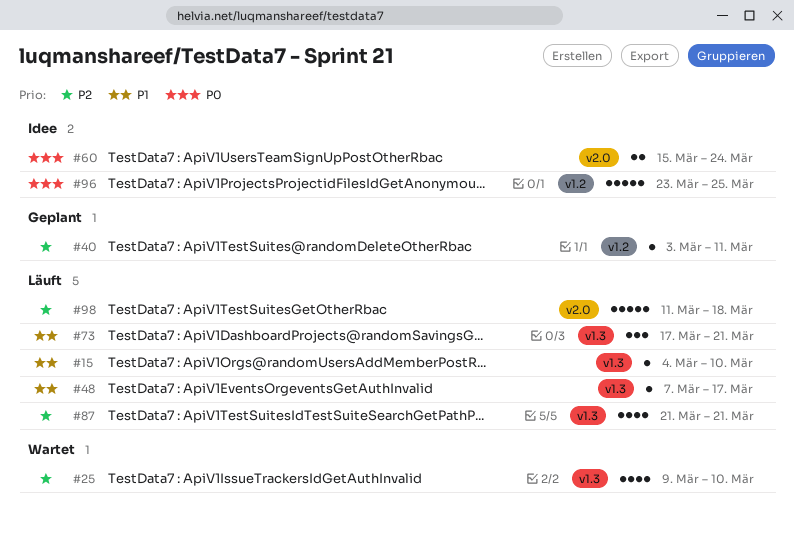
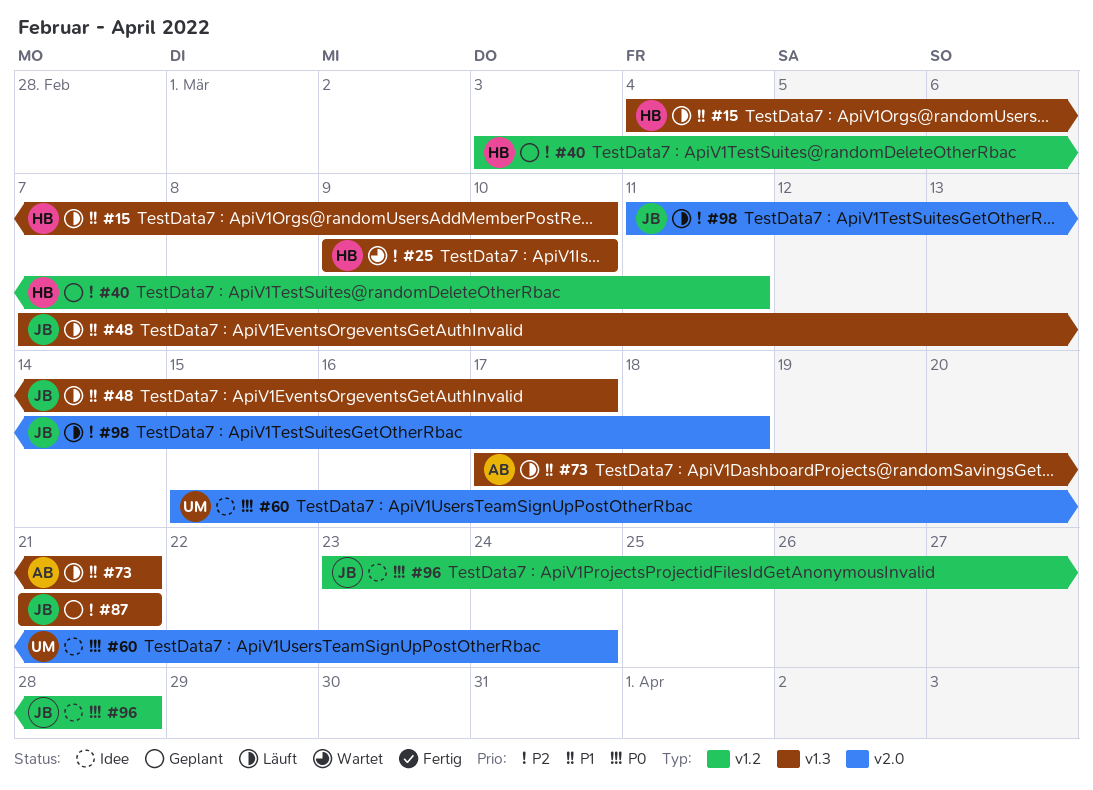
#87, status: Läuft -> Geplant
#96, due: Mar 25 -> Mar 28

